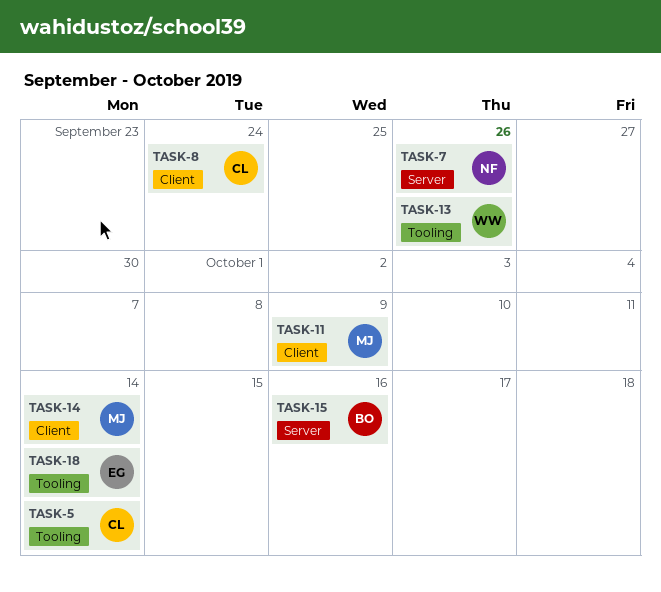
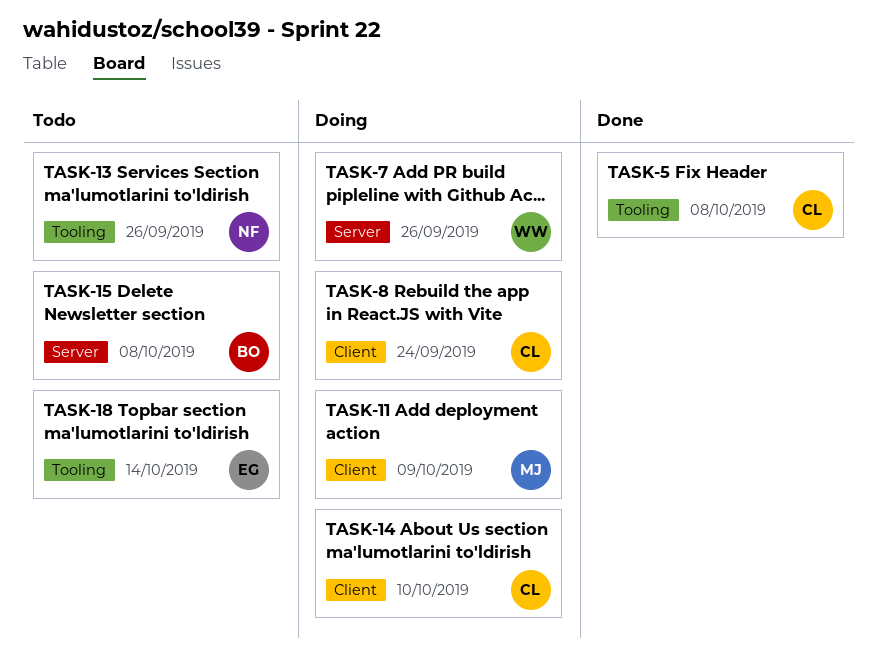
TASK-5, due: Oct 14 -> Oct 8
TASK-7, owner: NF -> WW
TASK-13, owner: WW -> NF
TASK-14, owner: MJ -> CL
TASK-14, due: Oct 14 -> Oct 10
TASK-15, due: Oct 16 -> Oct 8

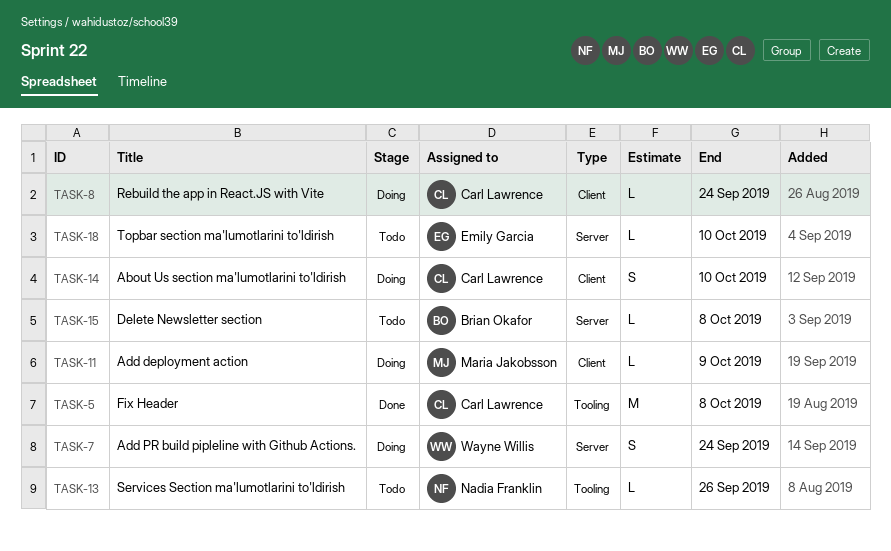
TASK-7, due: Sep 26 -> Sep 24
TASK-18, label: Tooling -> Server
TASK-18, due: Oct 14 -> Oct 10

